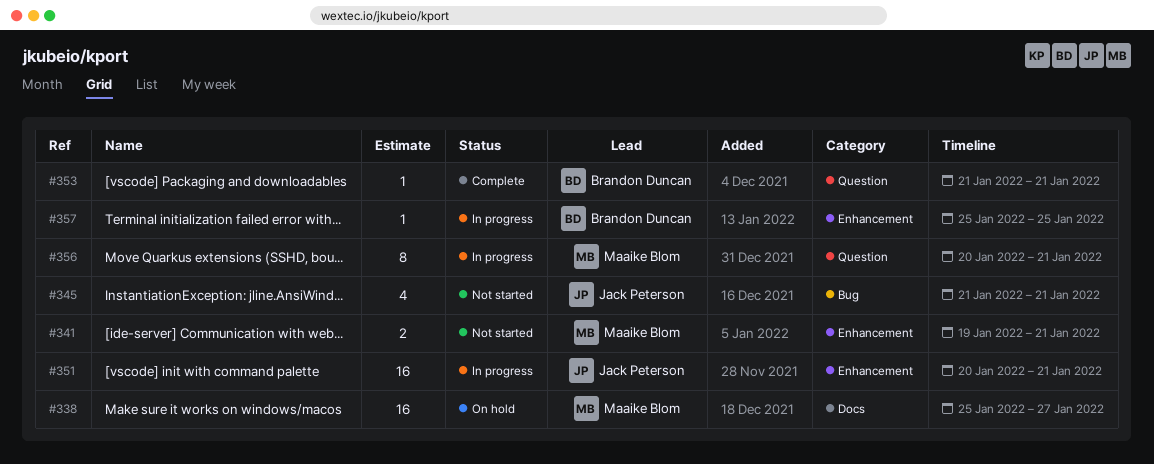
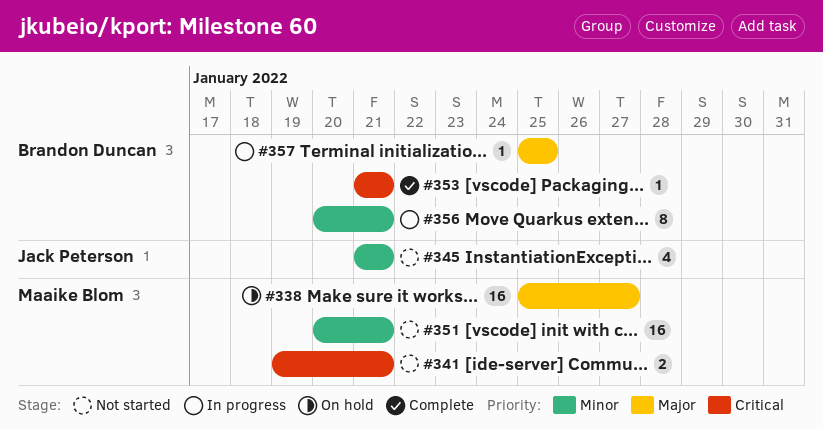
#351, status: In progress -> Not started
#351, owner: Jack Peterson -> Maaike Blom
#356, owner: Maaike Blom -> Brandon Duncan

